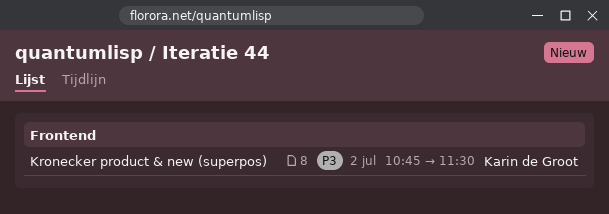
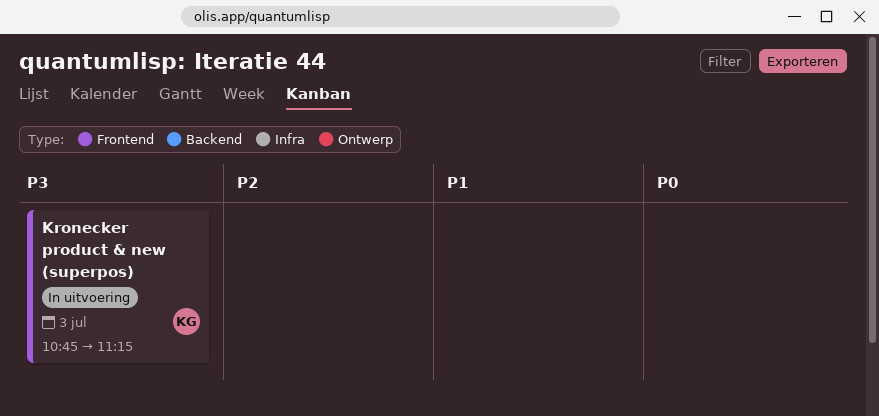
Kronecker product & new (superpos), day: Jul 2 -> Jul 3
Kronecker product & new (superpos), ends: 11:30 -> 11:15

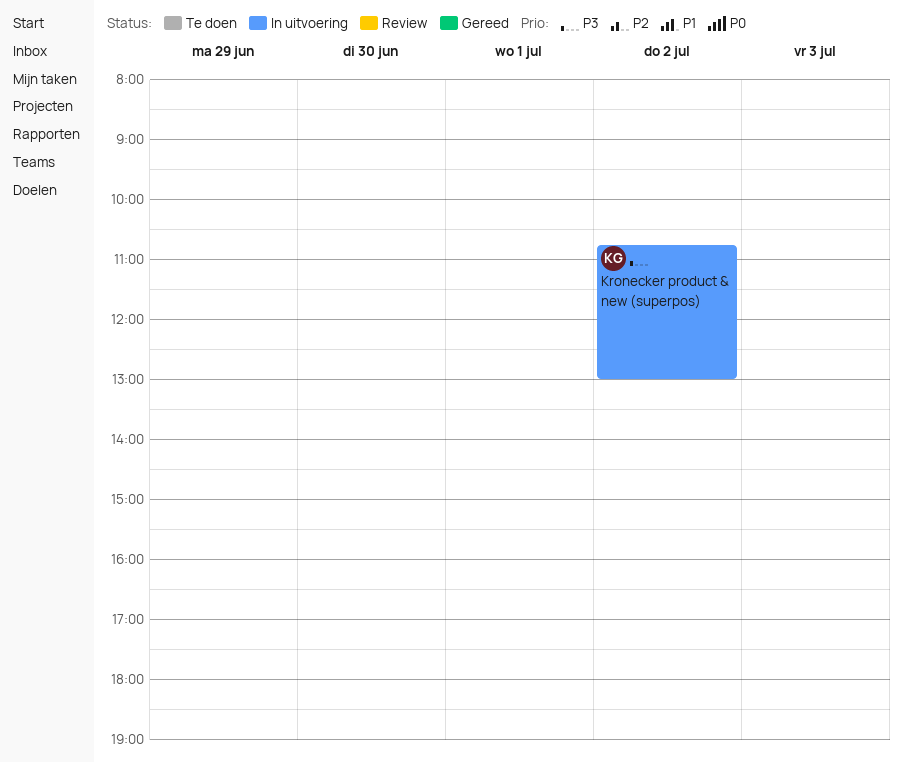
Kronecker product & new (superpos), day: Jul 3 -> Jul 2
Kronecker product & new (superpos), ends: 11:15 -> 13:00

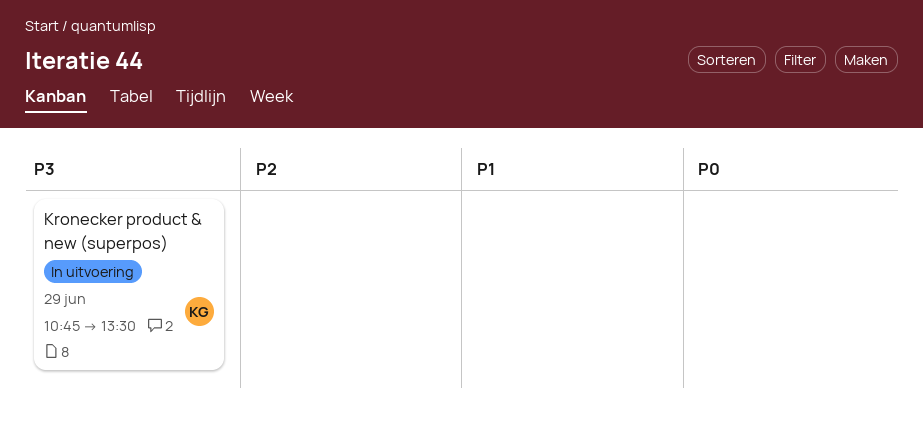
Kronecker product & new (superpos), day: Jul 2 -> Jun 29
Kronecker product & new (superpos), ends: 13:00 -> 13:30

